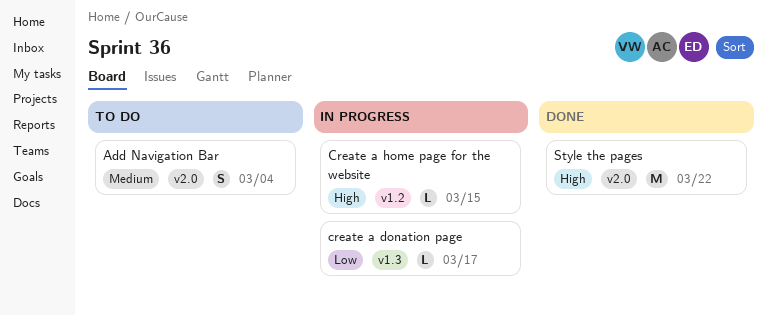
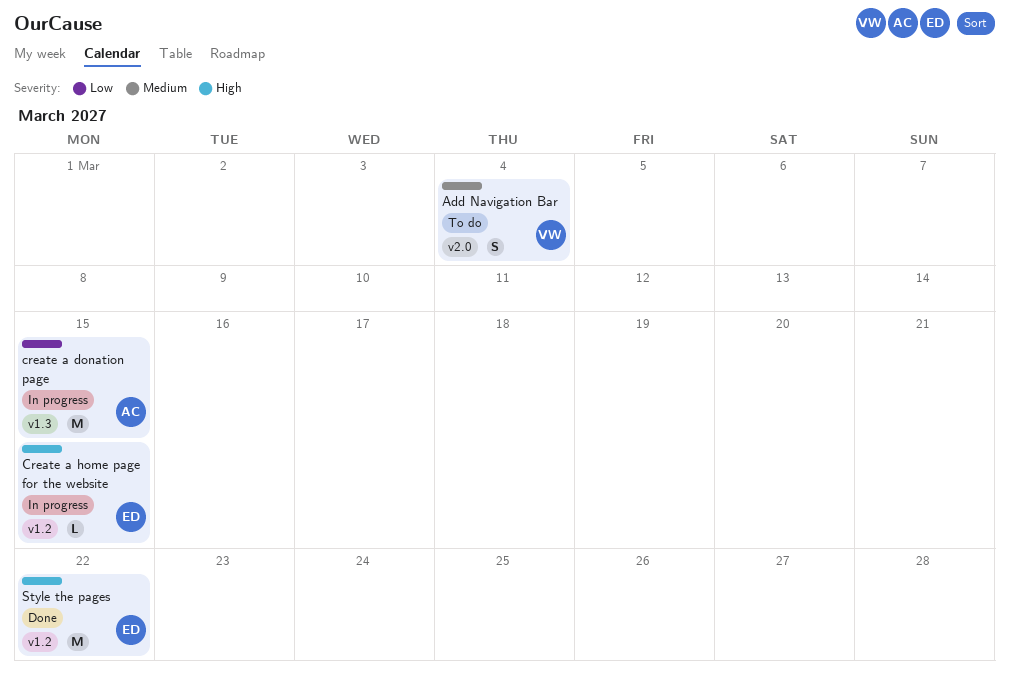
create a donation page, estimate: L -> M
create a donation page, due: Mar 17 -> Mar 15
Style the pages, label: v2.0 -> v1.2

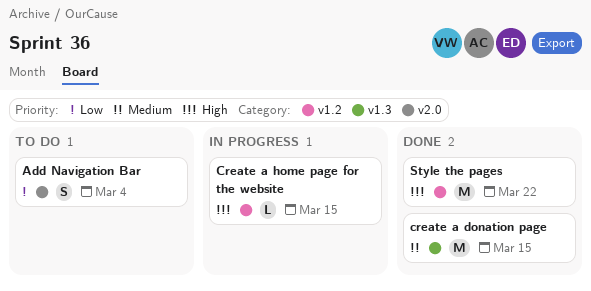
Add Navigation Bar, priority: Medium -> Low
create a donation page, status: In progress -> Done
create a donation page, priority: Low -> Medium

